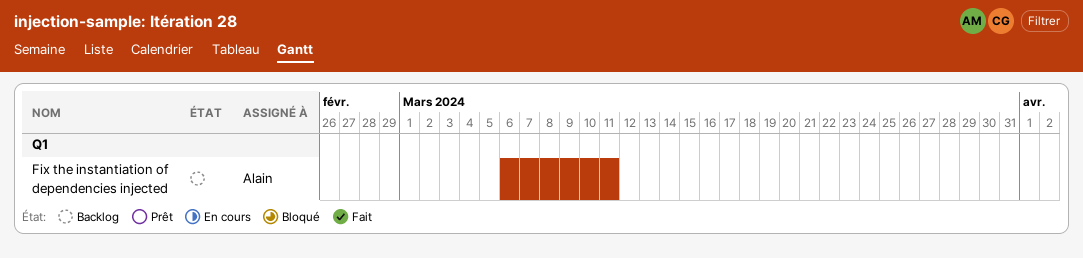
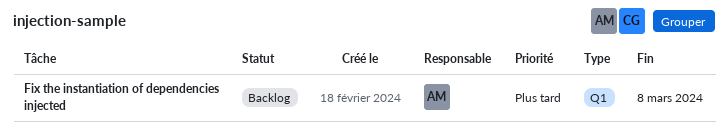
Fix the instantiation of dependencies injected, due: Mar 11 -> Mar 8

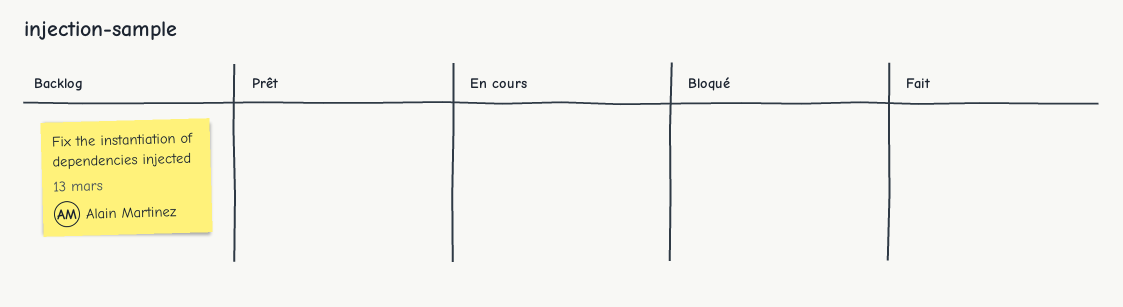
Fix the instantiation of dependencies injected, due: Mar 8 -> Mar 13

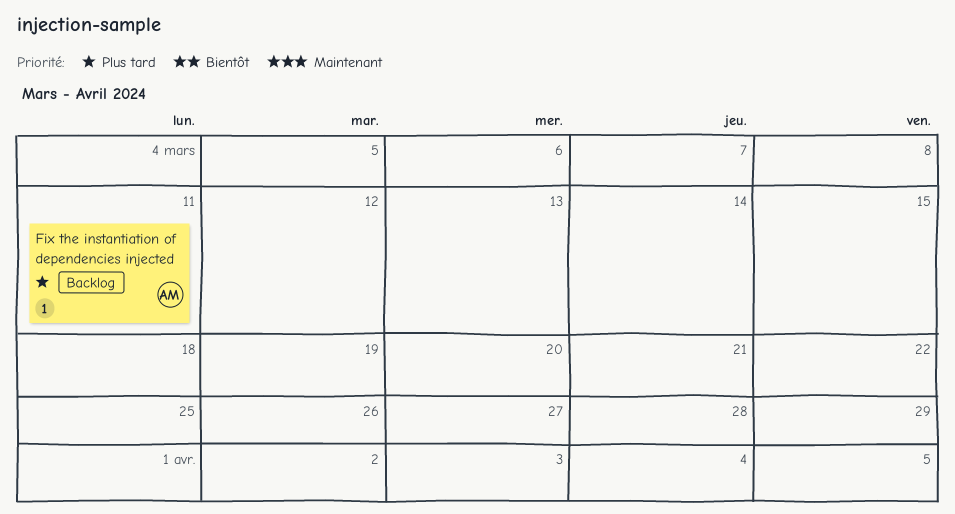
Fix the instantiation of dependencies injected, due: Mar 13 -> Mar 11

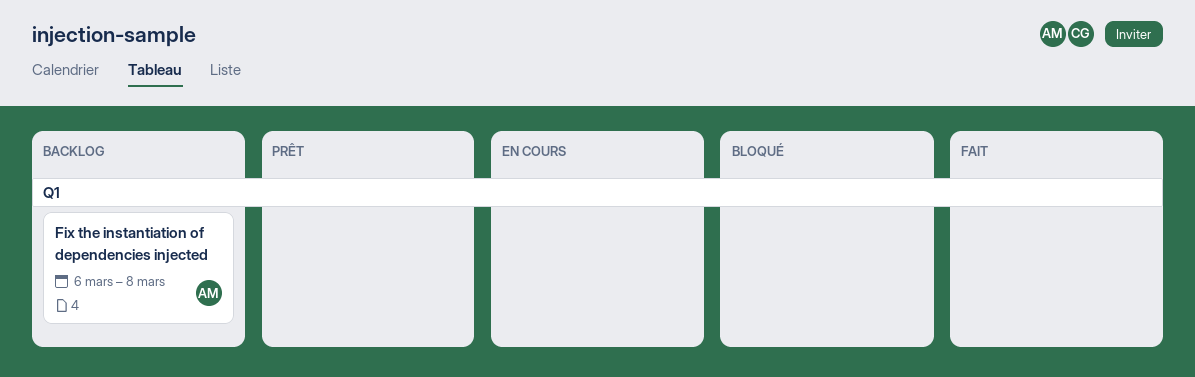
Fix the instantiation of dependencies injected, due: Mar 11 -> Mar 8

